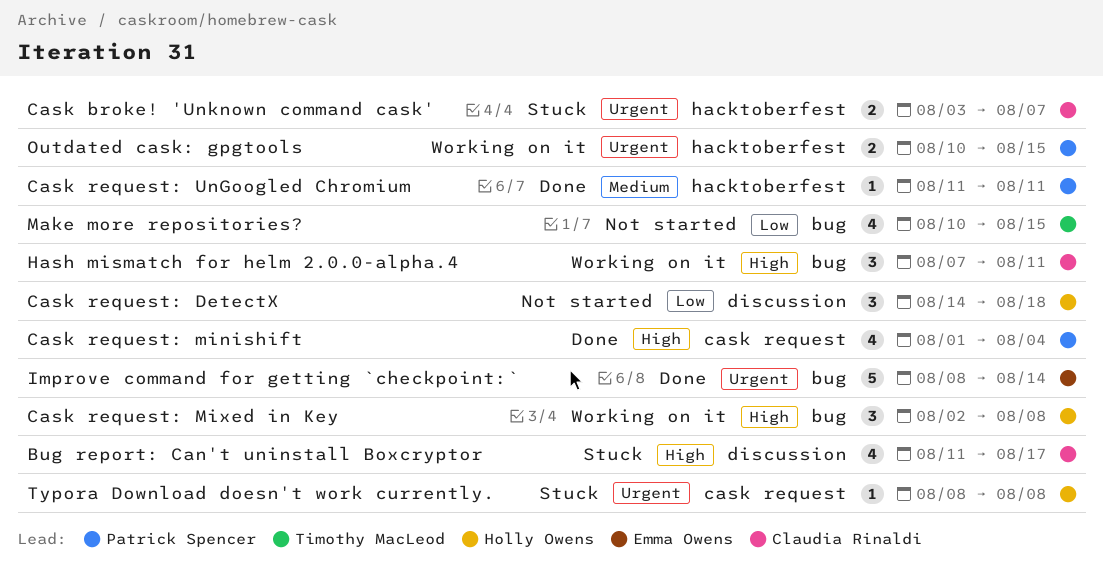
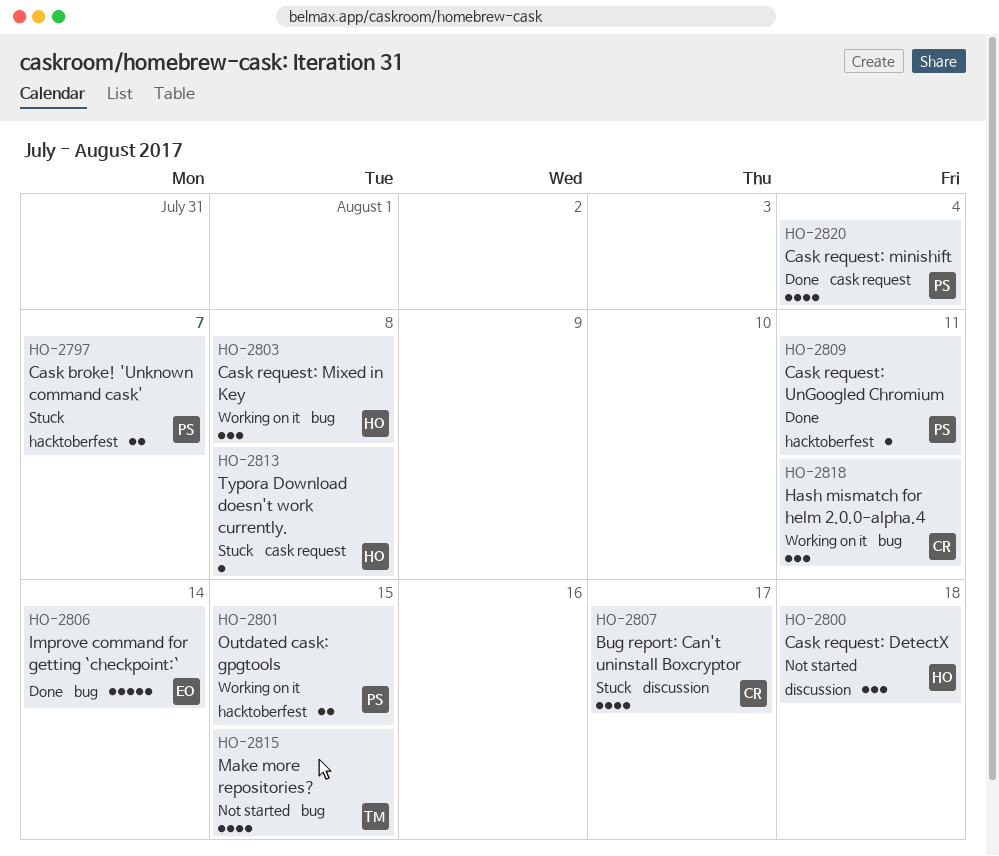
Cask broke! 'Unknown command cask', owner: Claudia Rinaldi -> Patrick Spencer

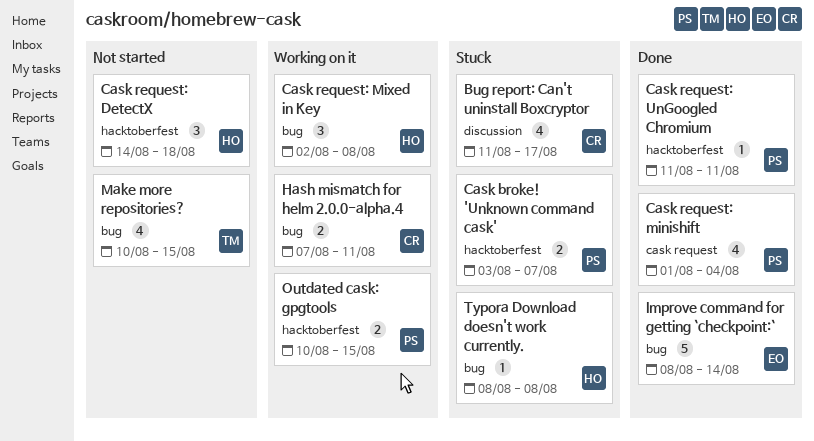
Cask request: DetectX, label: discussion -> hacktoberfest
Hash mismatch for helm 2.0.0-alpha.4, estimate: 3 -> 2
Typora Download doesn't work currently., label: cask request -> bug

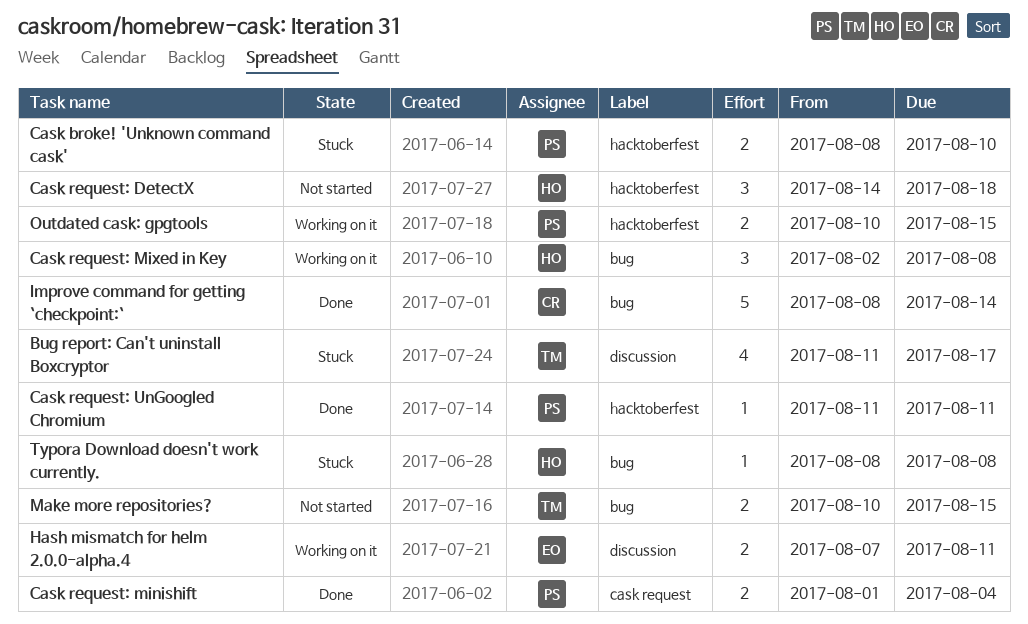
Bug report: Can't uninstall Boxcryptor, owner: CR -> TM
Cask broke! 'Unknown command cask', start: Aug 3 -> Aug 8
Cask broke! 'Unknown command cask', due: Aug 7 -> Aug 10
Cask request: minishift, estimate: 4 -> 2
Hash mismatch for helm 2.0.0-alpha.4, owner: CR -> EO
Hash mismatch for helm 2.0.0-alpha.4, label: bug -> discussion
Improve command for getting `checkpoint:`, owner: EO -> CR
Make more repositories?, estimate: 4 -> 2

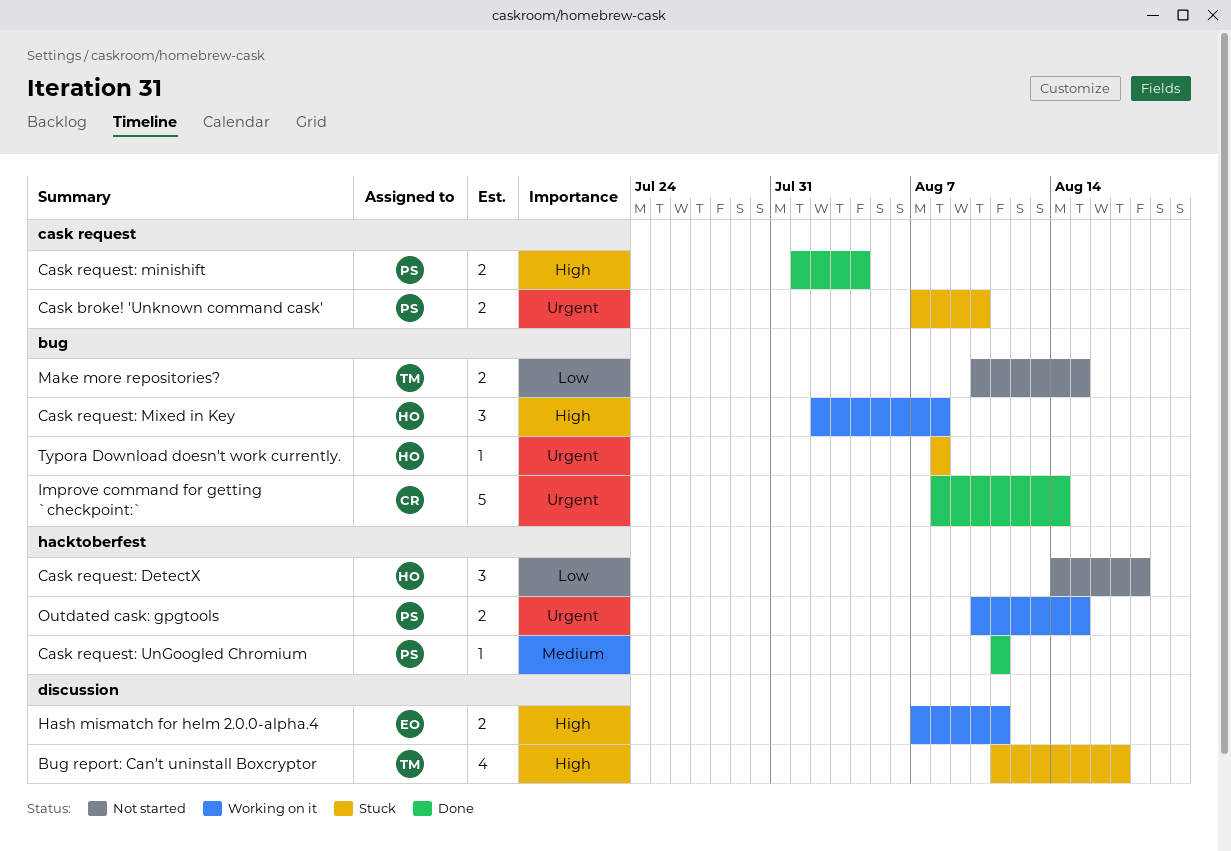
Cask broke! 'Unknown command cask', label: hacktoberfest -> cask request
Cask broke! 'Unknown command cask', start: Aug 8 -> Aug 7

